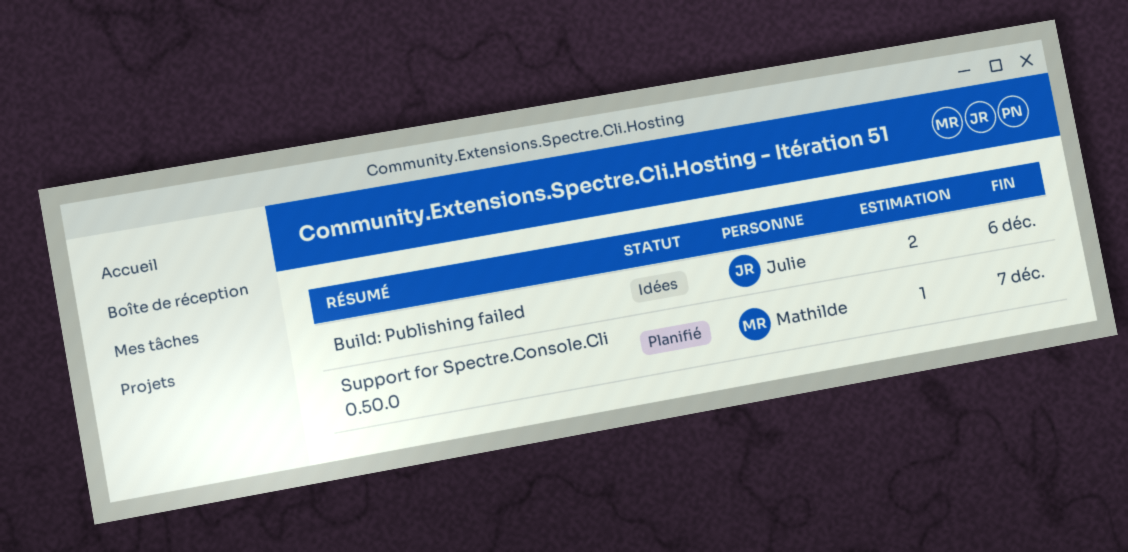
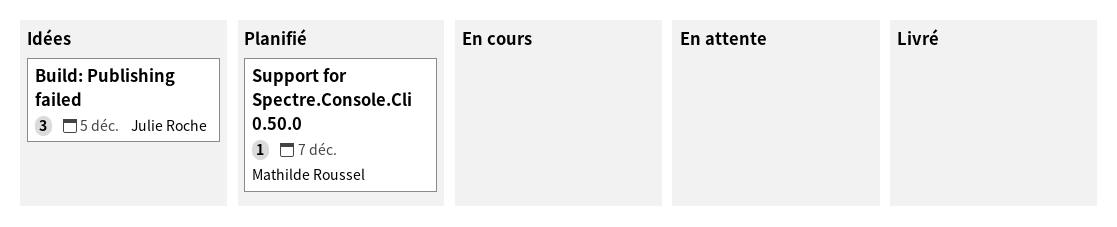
Build: Publishing failed, estimate: 2 -> 3
Build: Publishing failed, due: Dec 6 -> Dec 5

